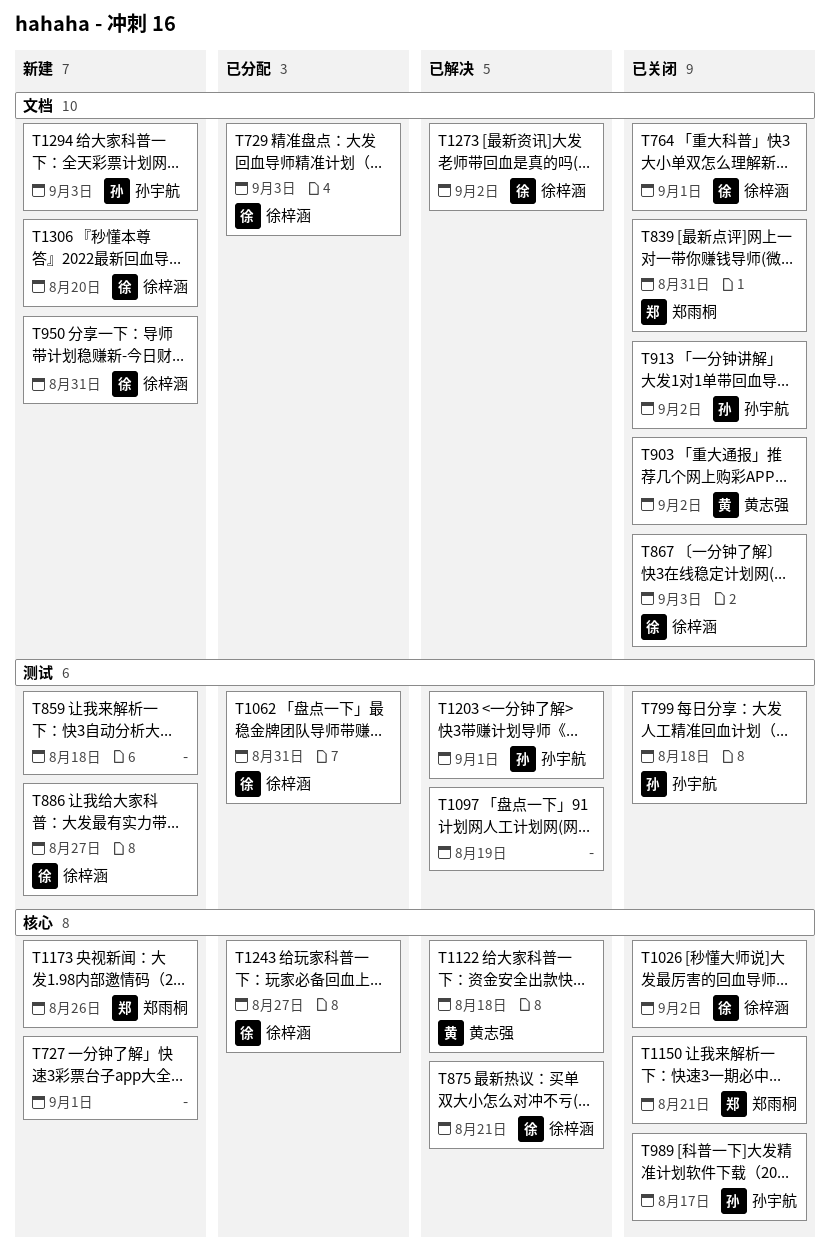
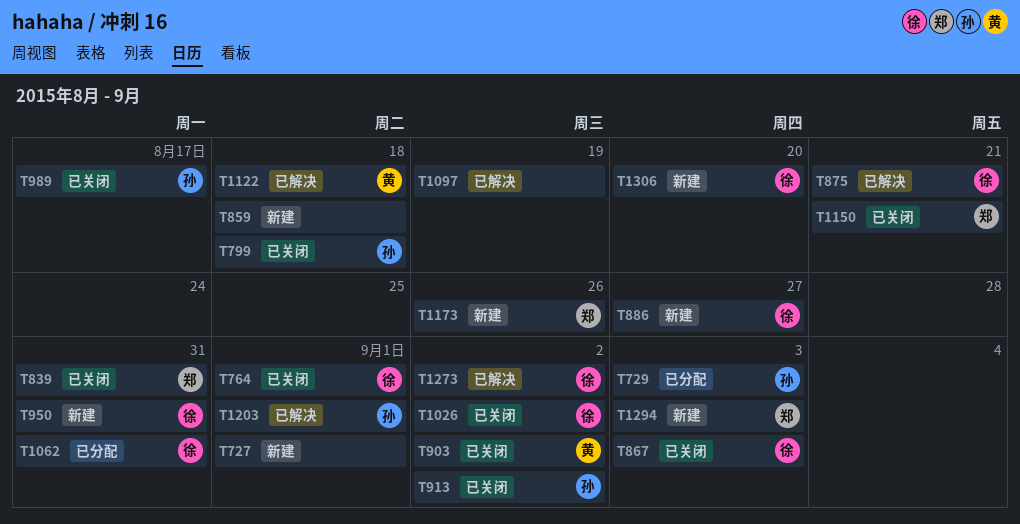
T729, owner: 徐梓涵 -> 孙宇航
T1243: present -> none
T1294, owner: 孙宇航 -> 郑雨桐

